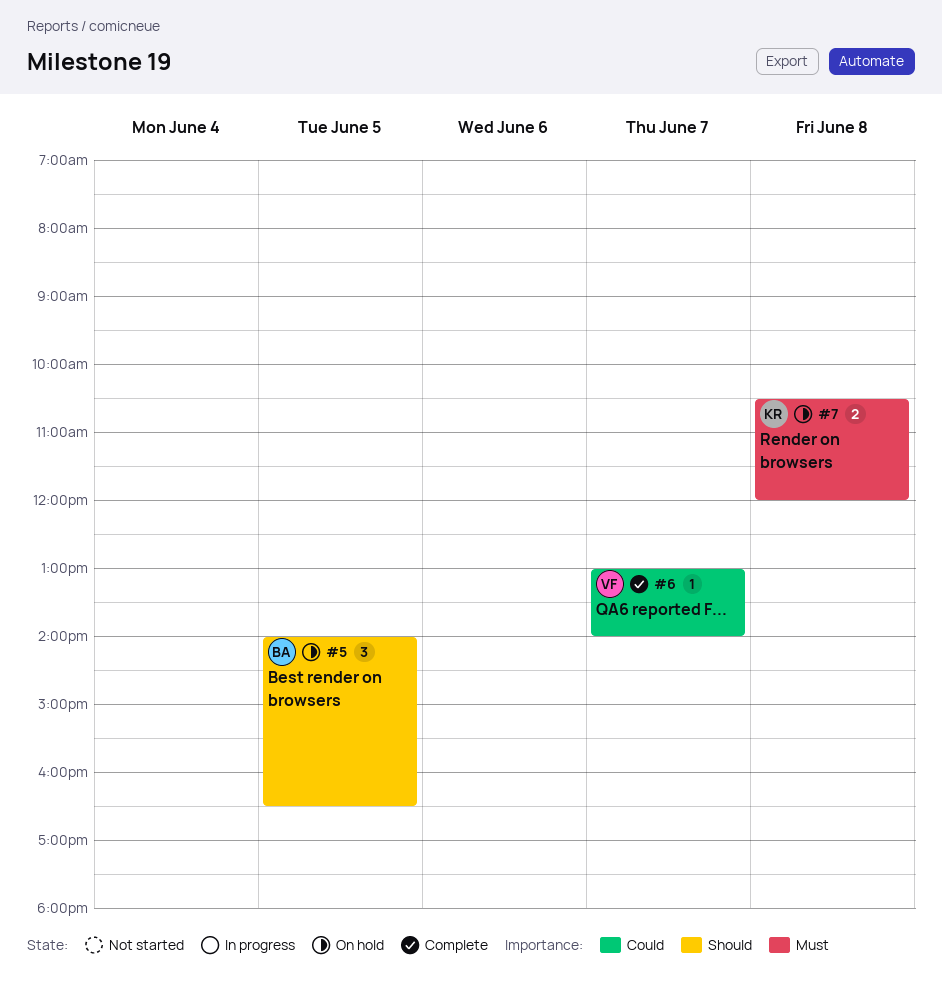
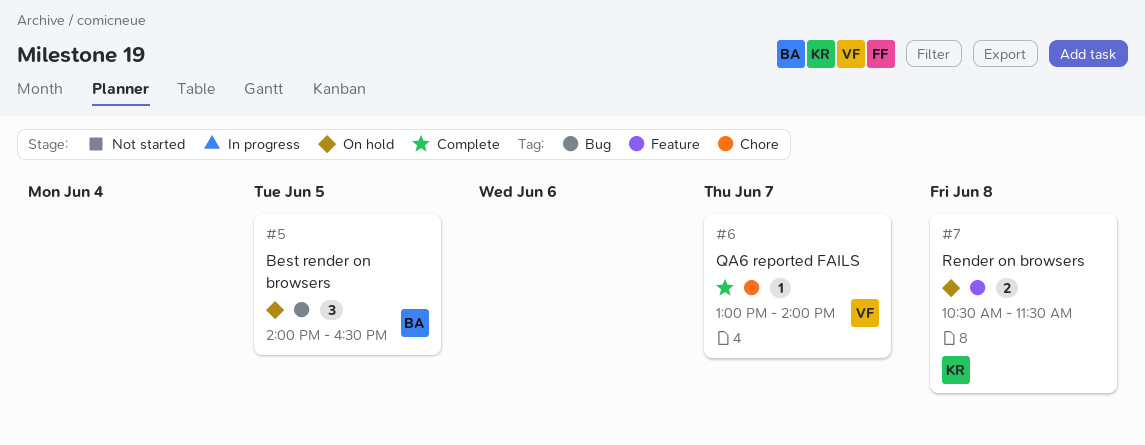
#7, ends: 12:00 -> 11:30

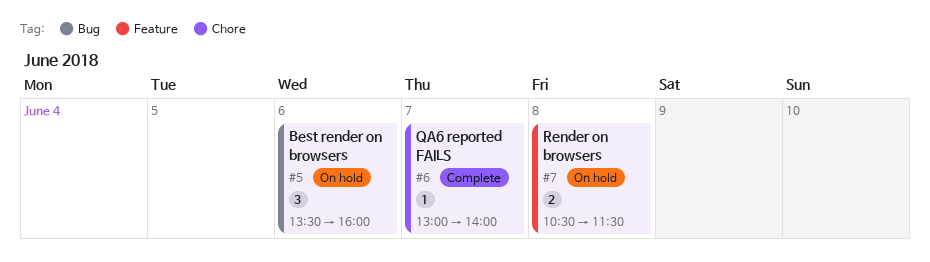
#5, day: Jun 5 -> Jun 6
#5, begins: 14:00 -> 13:30
#5, ends: 16:30 -> 16:00

